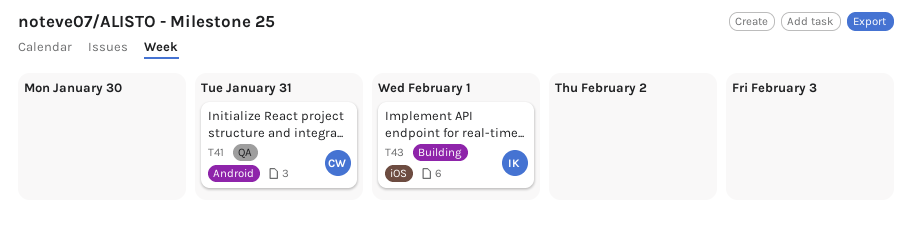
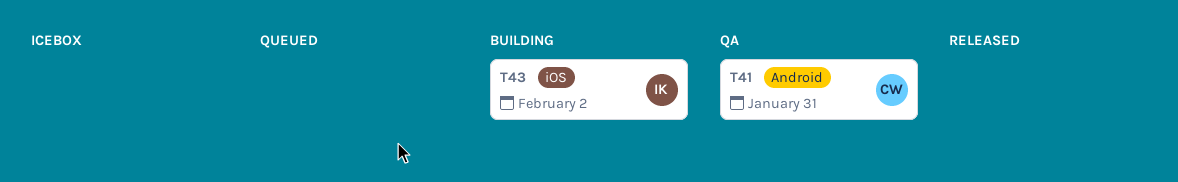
T43, due: Feb 1 -> Feb 2

